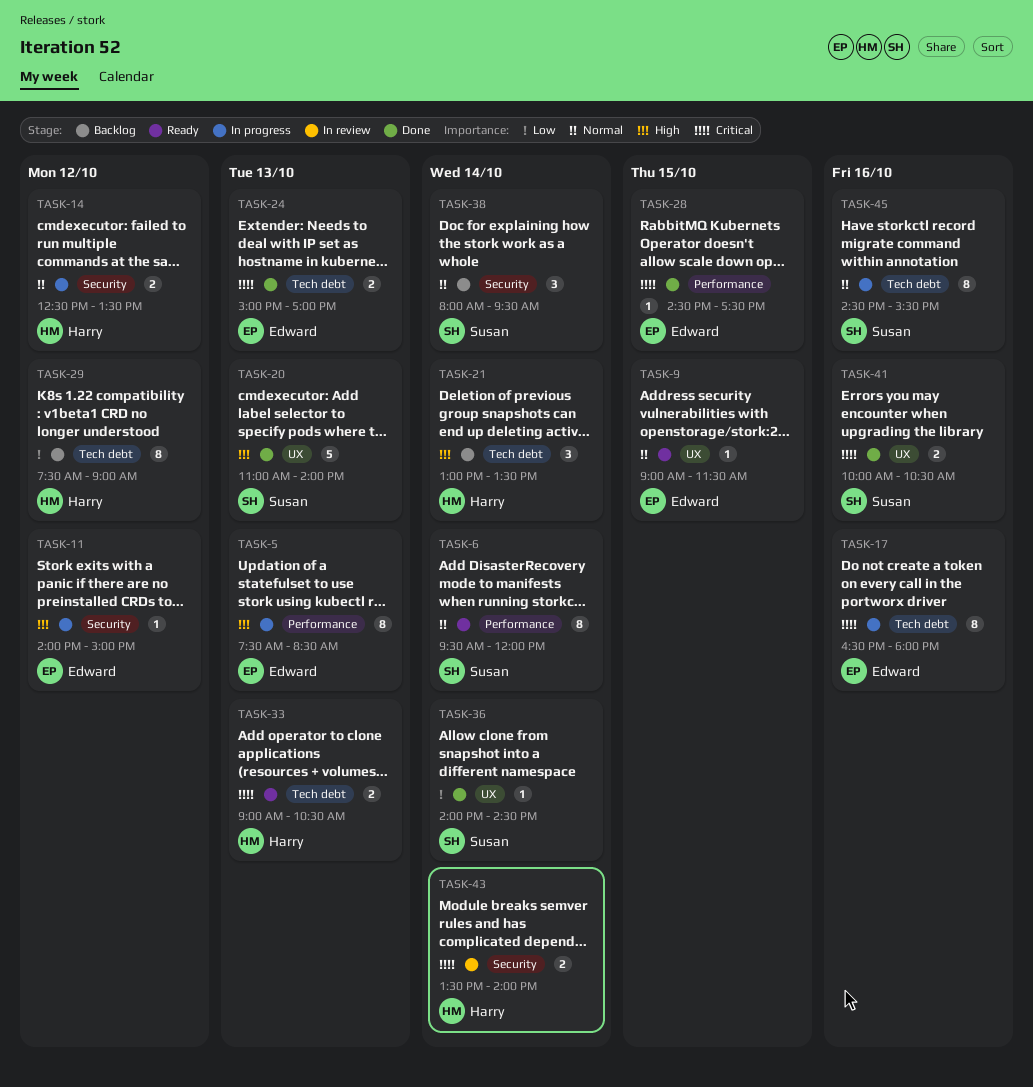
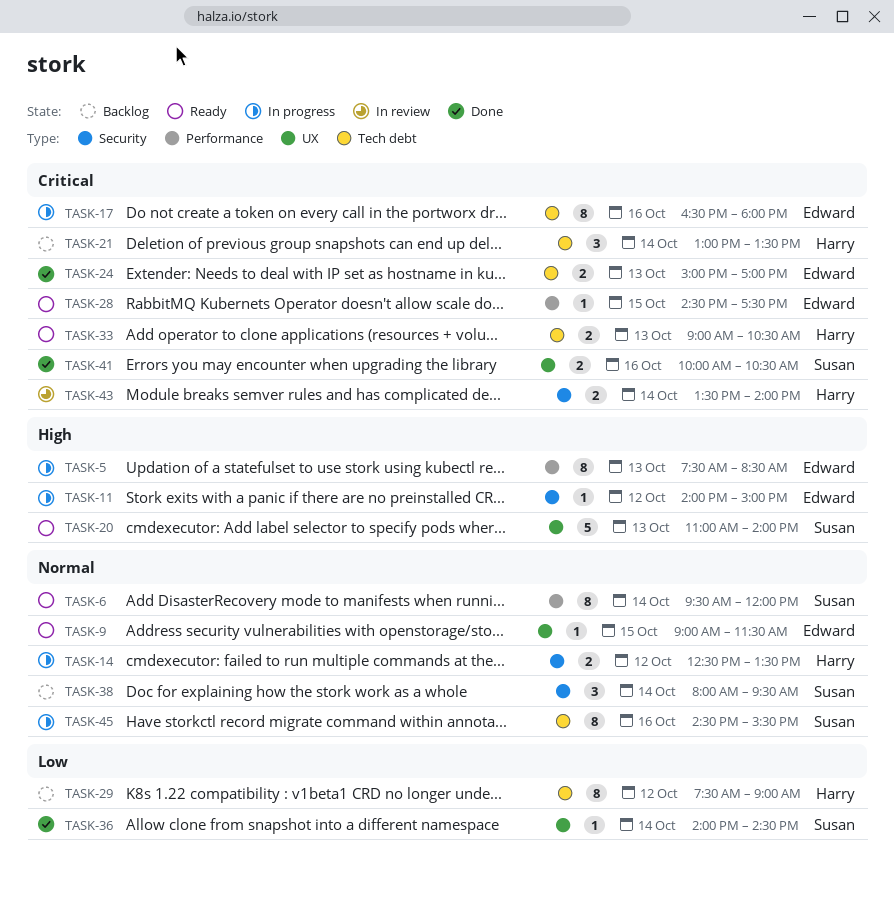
TASK-20, status: Done -> Ready
TASK-21, priority: High -> Critical
TASK-28, status: Done -> Ready

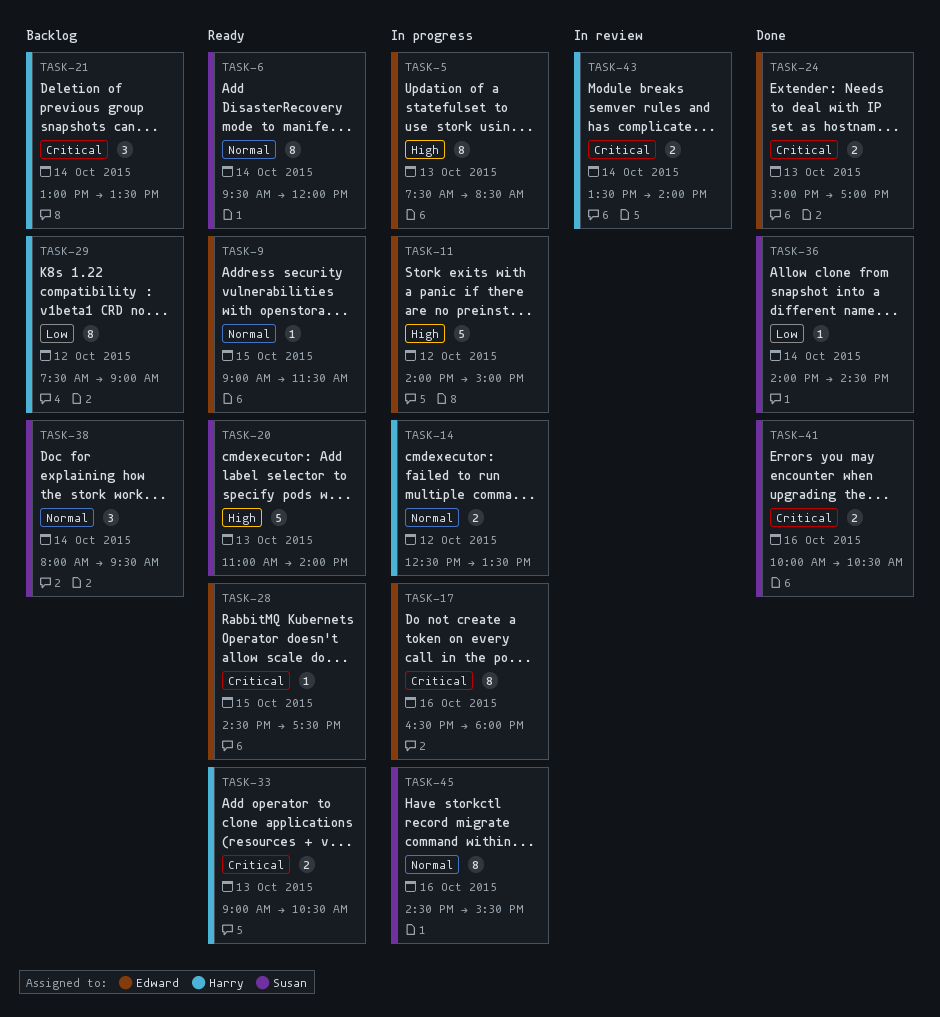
TASK-11, estimate: 1 -> 5

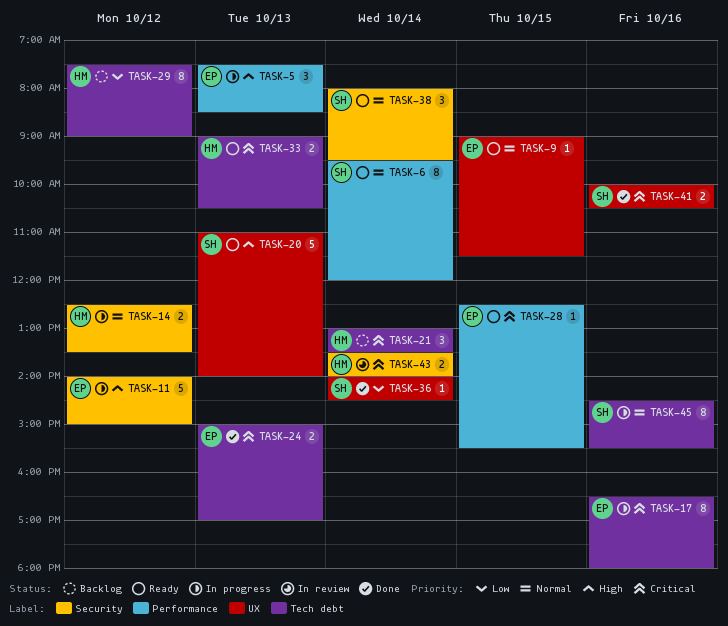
TASK-5, estimate: 8 -> 3
TASK-28, begins: 14:30 -> 12:30
TASK-28, ends: 17:30 -> 15:30
TASK-38, status: Backlog -> Ready

